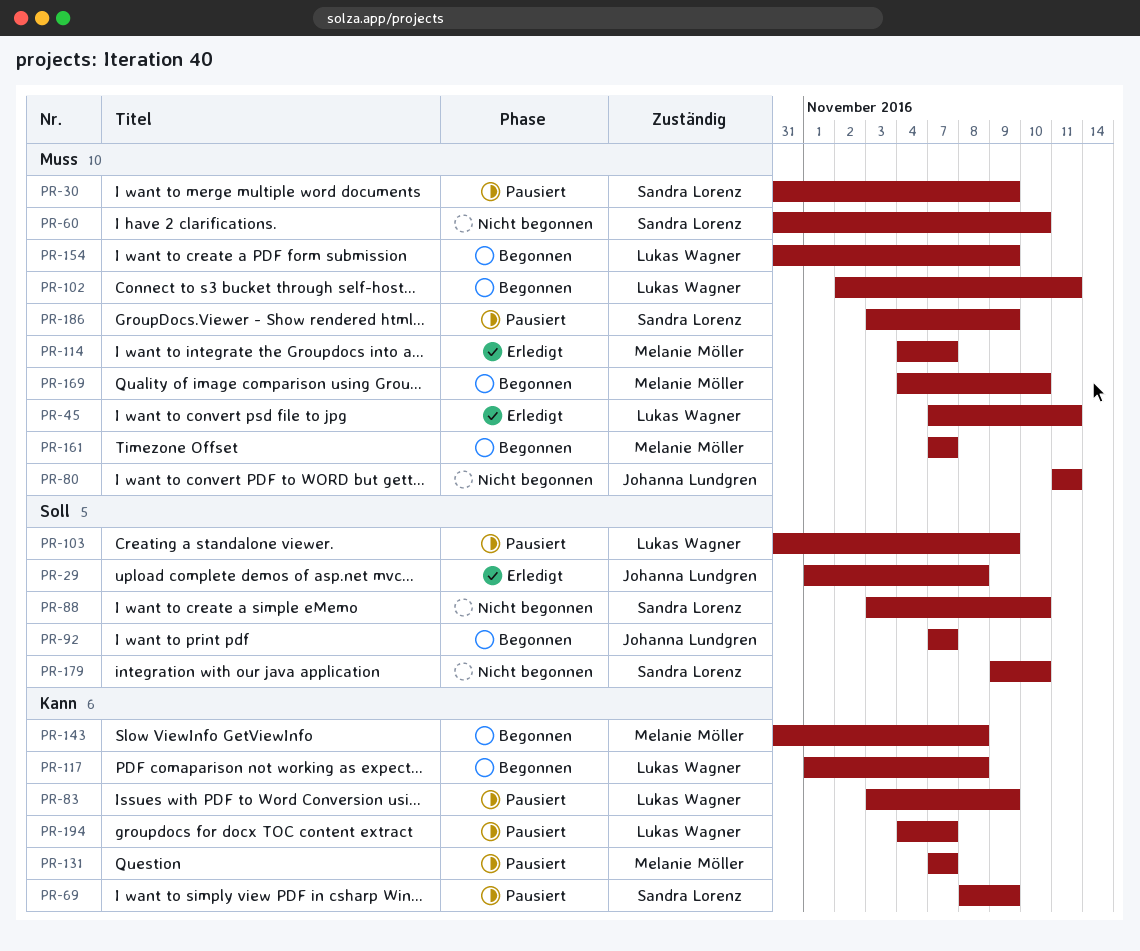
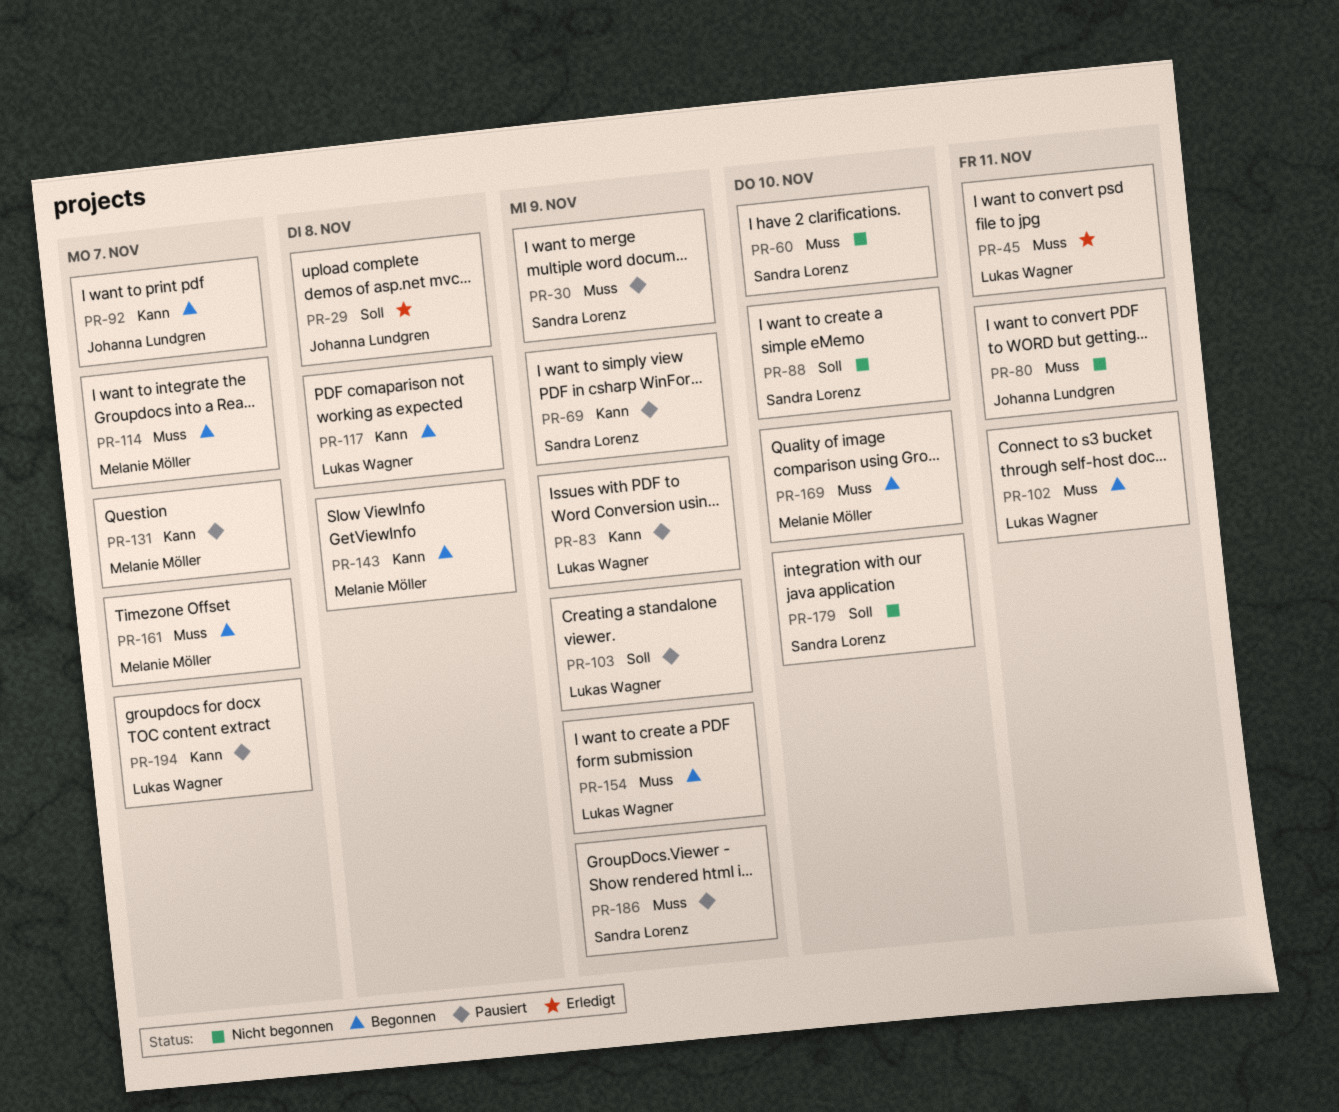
PR-92, priority: Soll -> Kann
PR-114, status: Erledigt -> Begonnen

